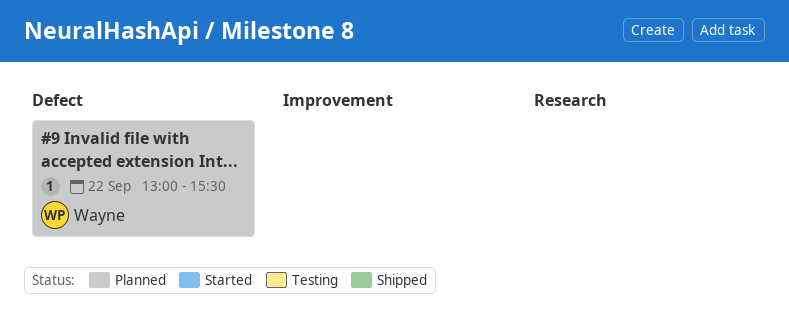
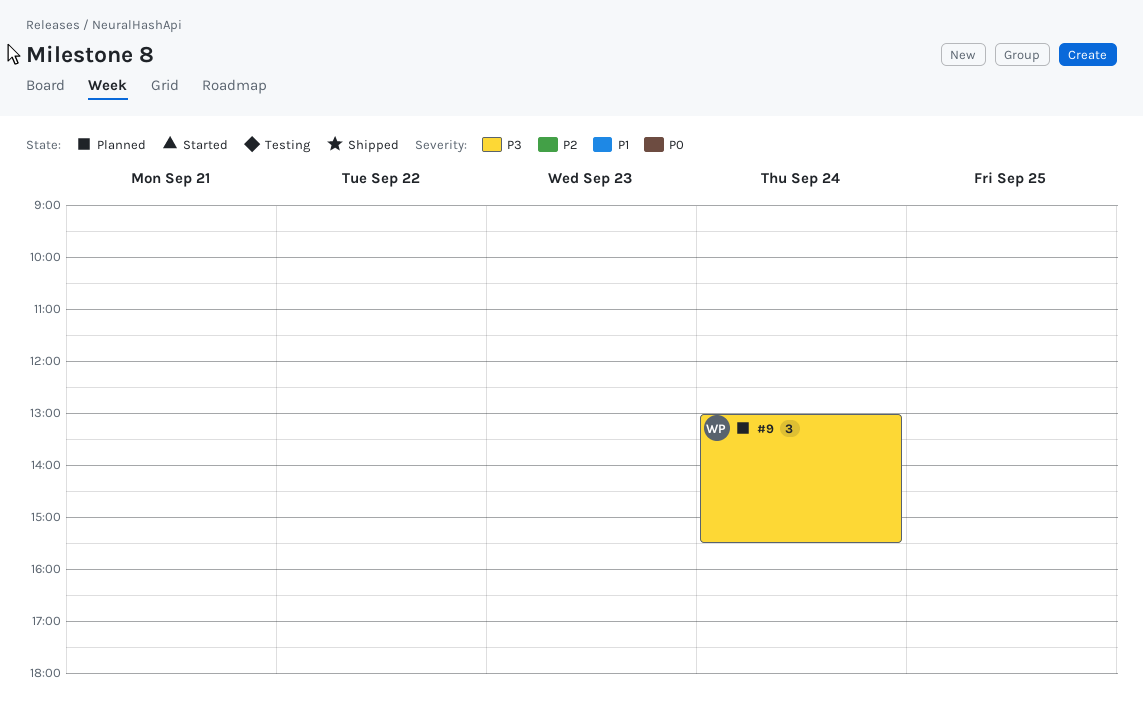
#9, estimate: 1 -> 3
#9, day: Sep 22 -> Sep 24

